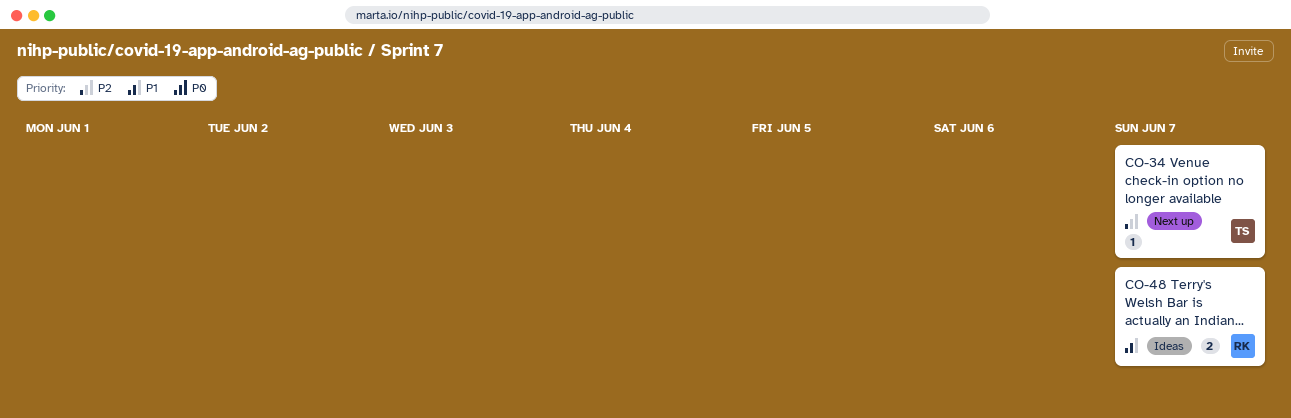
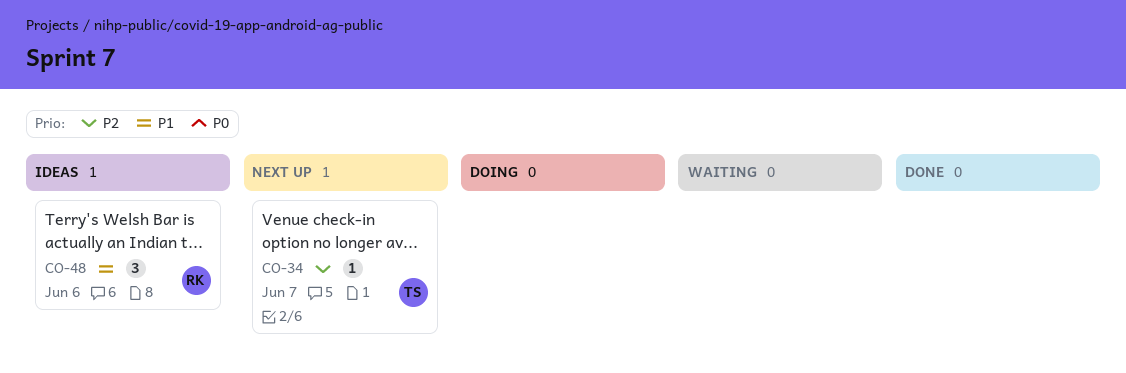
CO-48, estimate: 2 -> 3
CO-48, due: Jun 7 -> Jun 6

